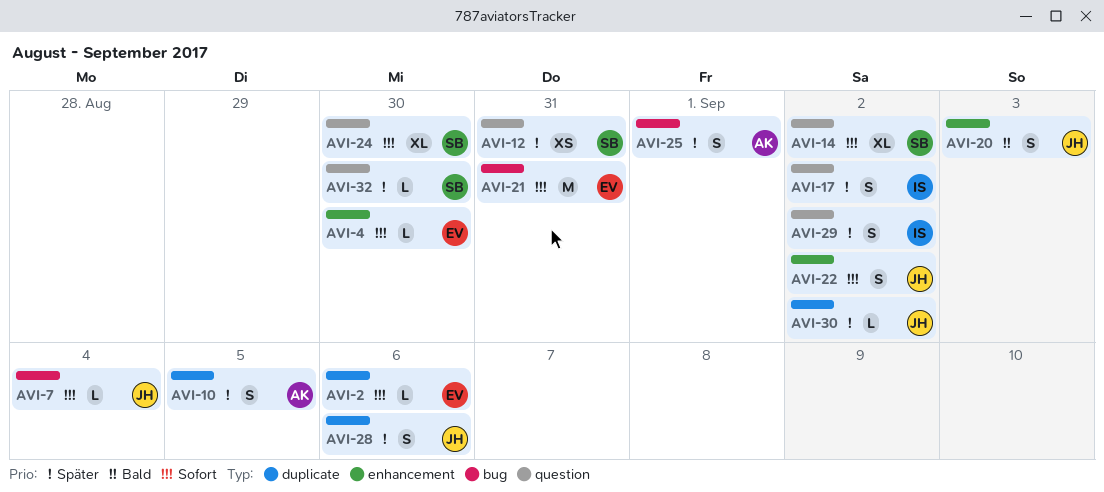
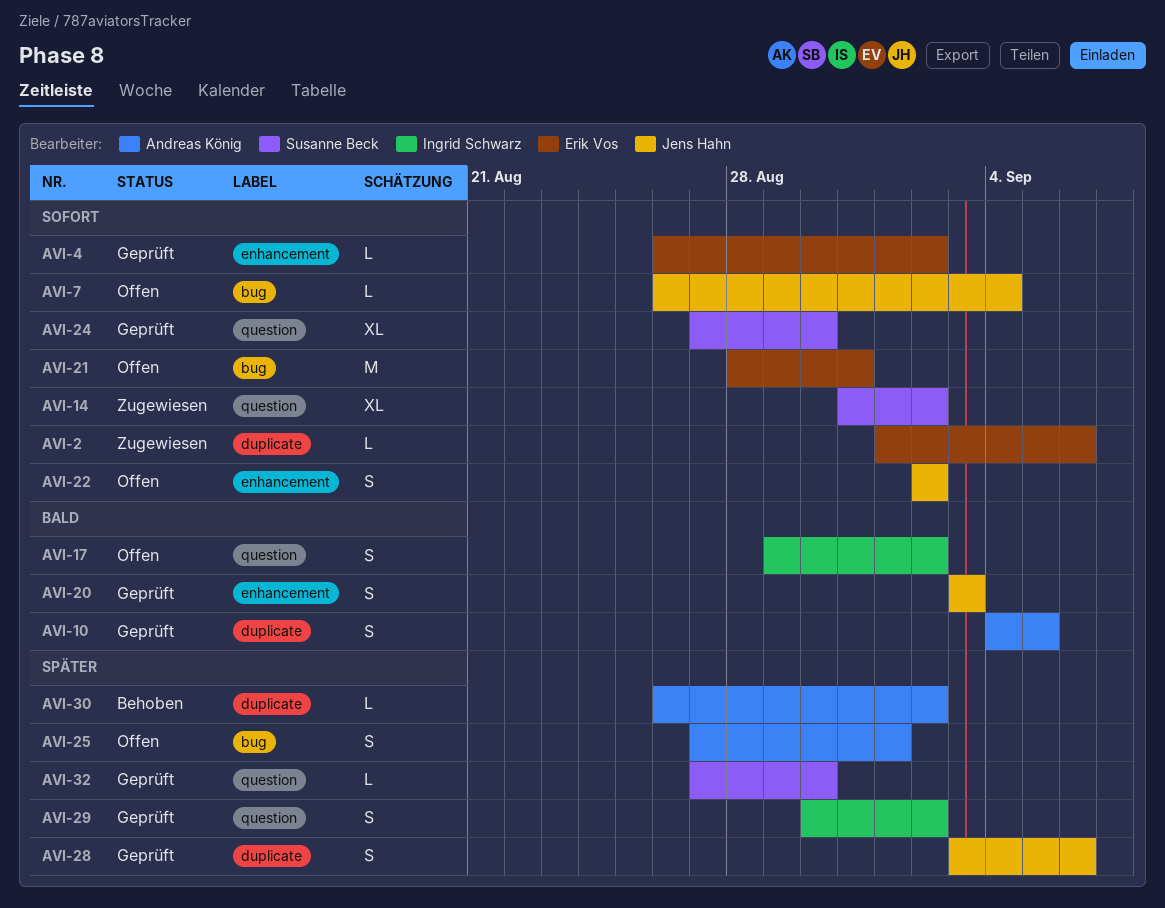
AVI-4, due: Aug 30 -> Sep 2
AVI-10, priority: Später -> Bald
AVI-12: present -> none
AVI-17, priority: Später -> Bald
AVI-30, owner: Jens Hahn -> Andreas König

